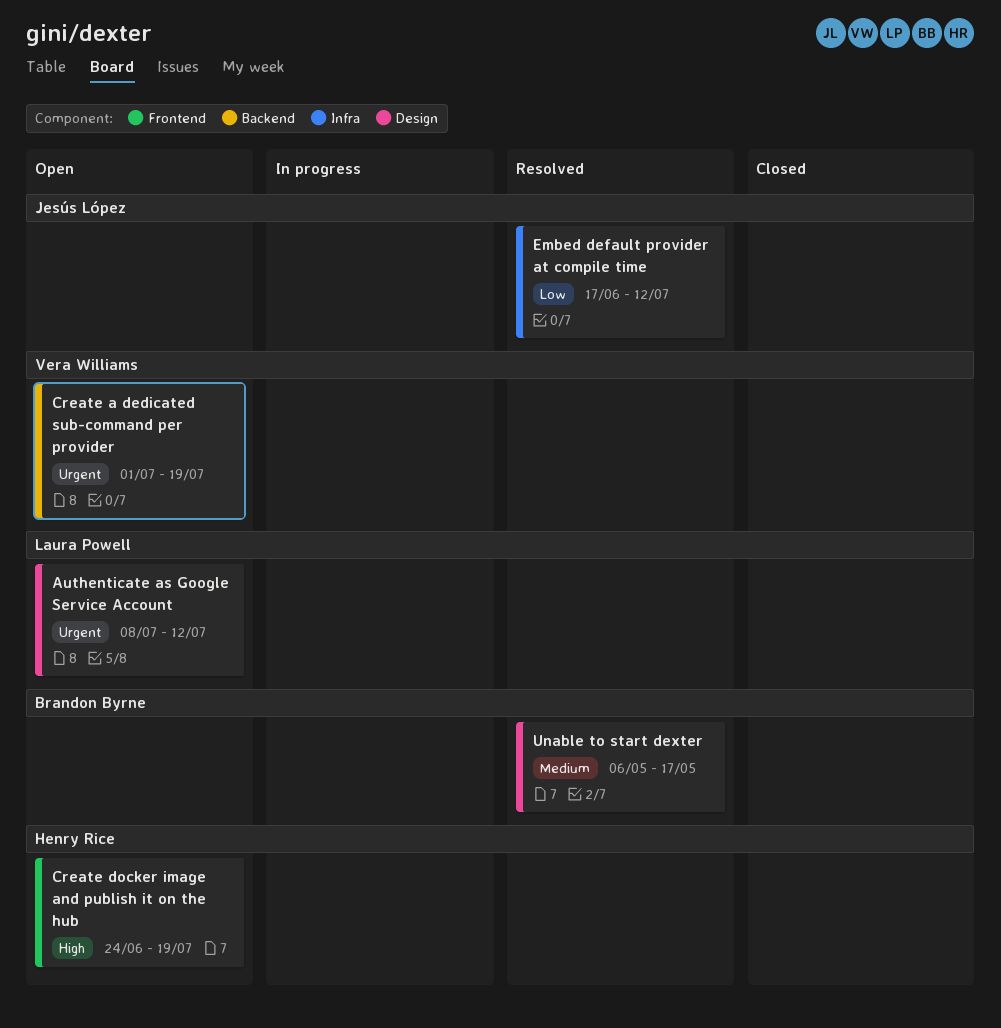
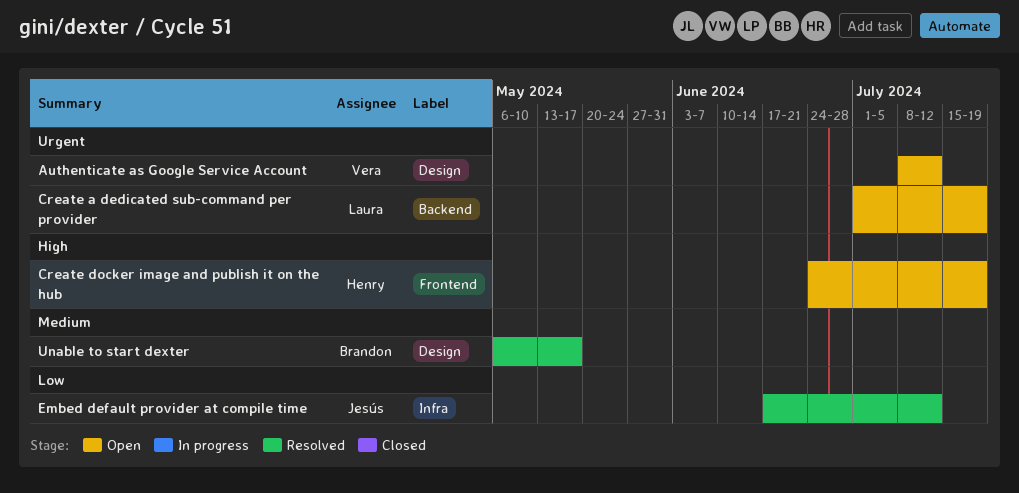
Authenticate as Google Service Account, owner: Laura Powell -> Vera Williams
Create a dedicated sub-command per provider, owner: Vera Williams -> Laura Powell

